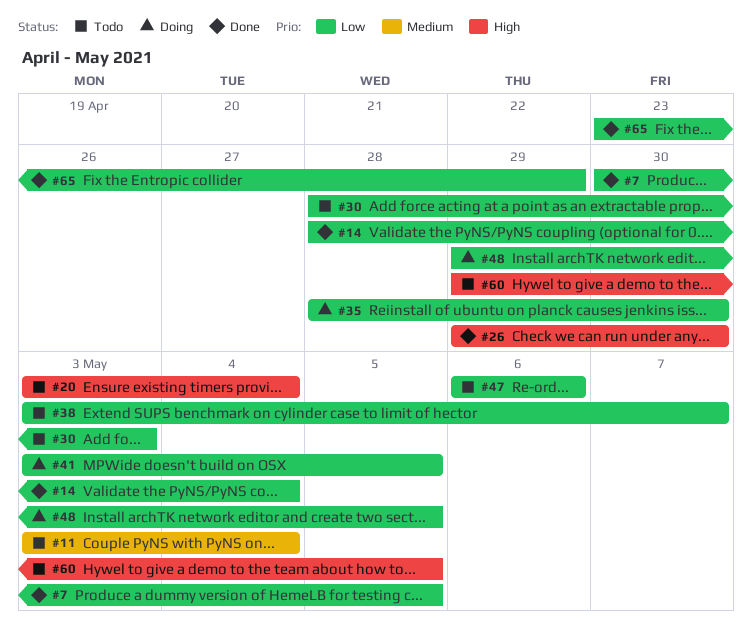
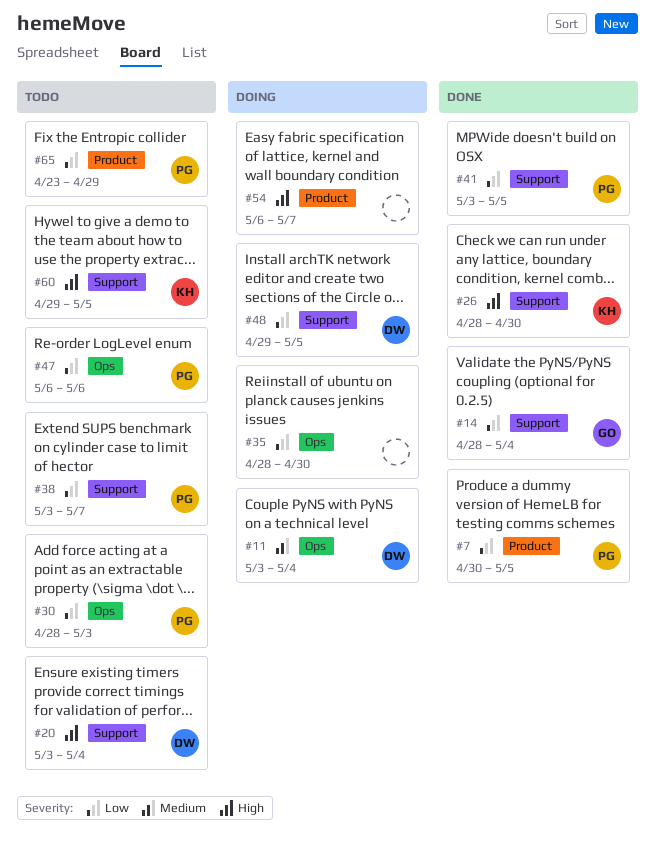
#11, status: Todo -> Doing
#26, start: Apr 29 -> Apr 28
#41, status: Doing -> Done
#54: none -> present
#65, status: Done -> Todo

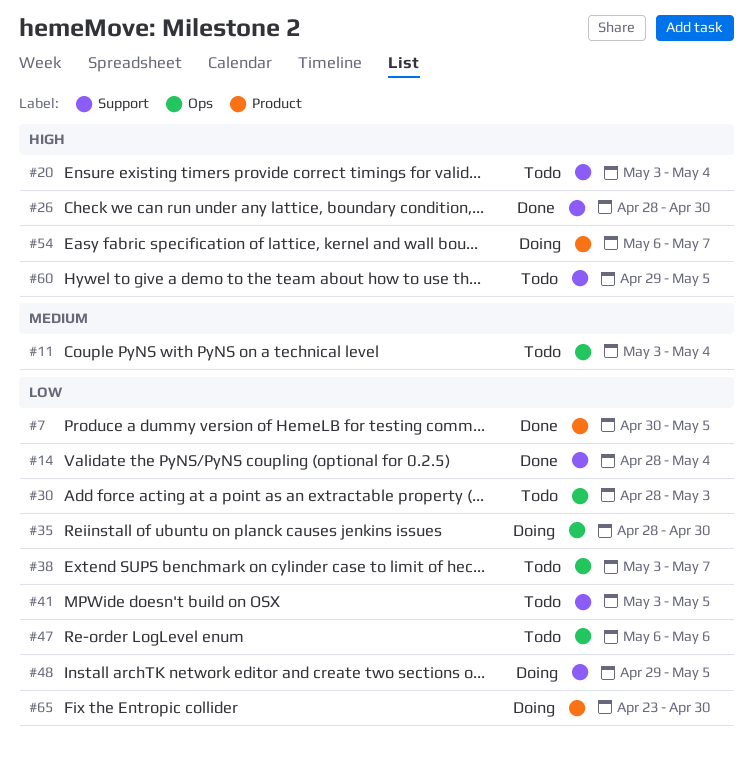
#11, status: Doing -> Todo
#38, label: Support -> Ops
#41, status: Done -> Todo
#65, status: Todo -> Doing
#65, due: Apr 29 -> Apr 30

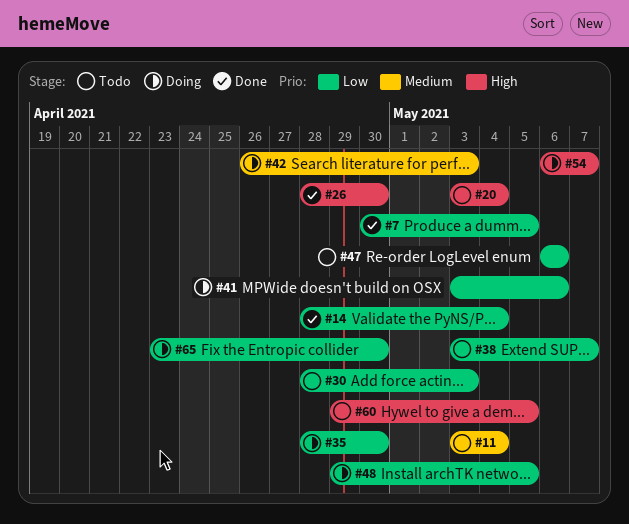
#41, status: Todo -> Doing
#41, due: May 5 -> May 6
#42: none -> present

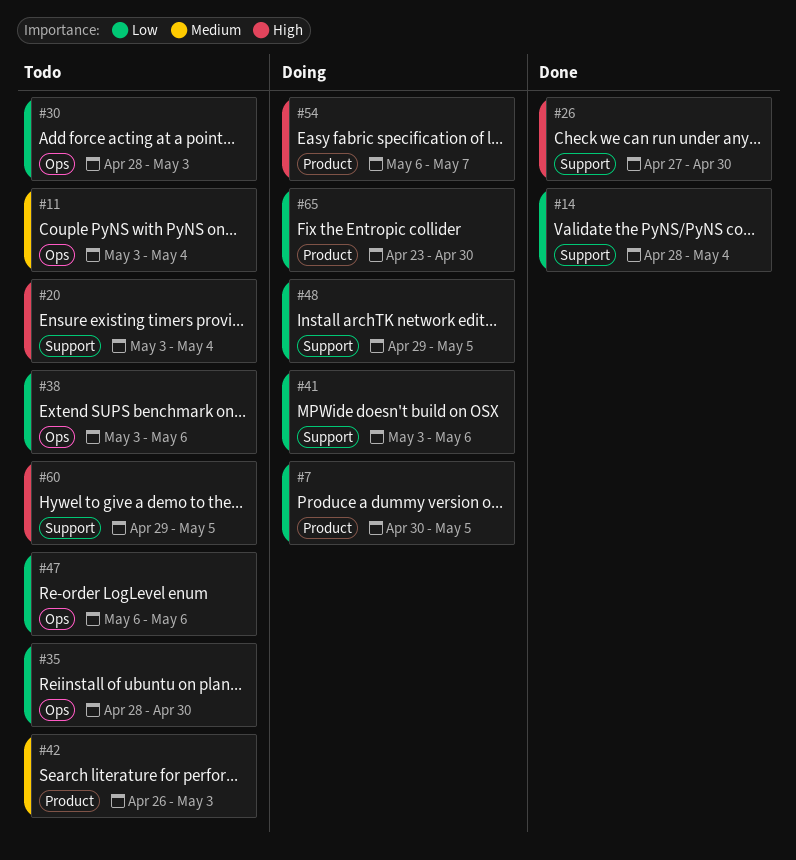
#7, status: Done -> Doing
#26, start: Apr 28 -> Apr 27
#35, status: Doing -> Todo
#38, due: May 7 -> May 6
#42, status: Doing -> Todo

